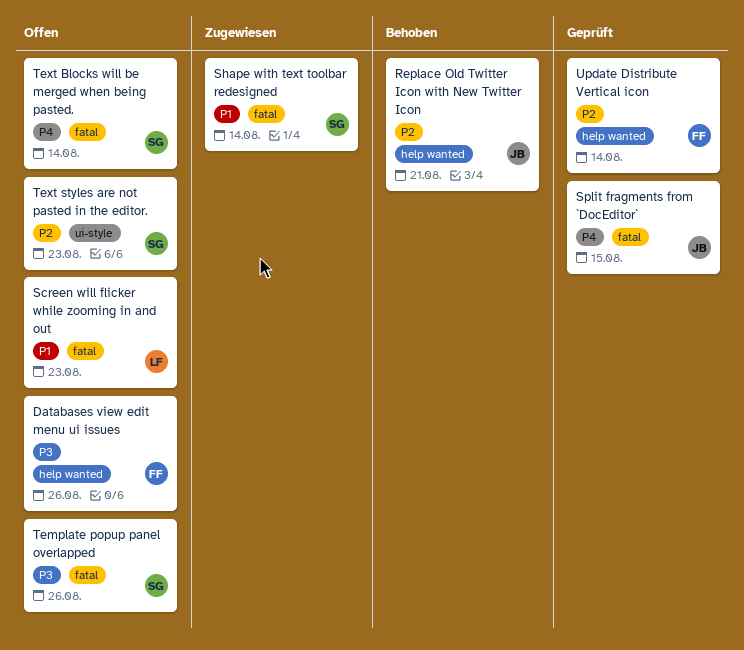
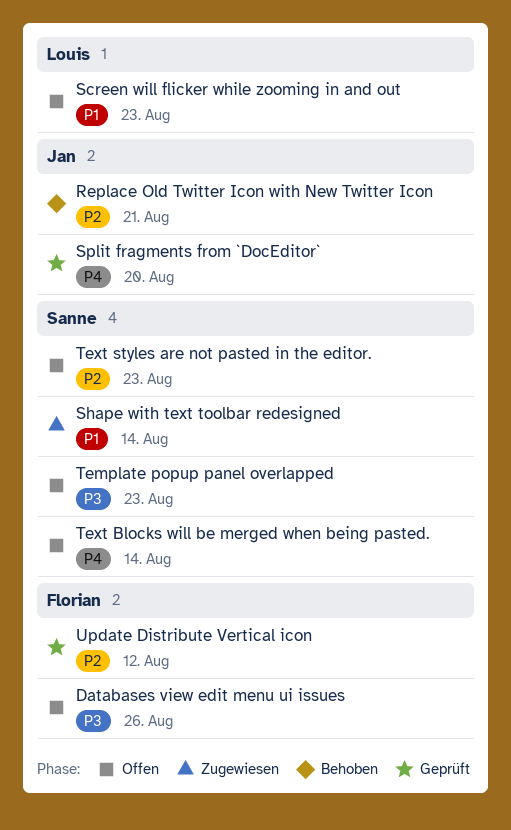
Split fragments from `DocEditor`, due: Aug 15 -> Aug 20
Template popup panel overlapped, due: Aug 26 -> Aug 23
Update Distribute Vertical icon, due: Aug 14 -> Aug 12

